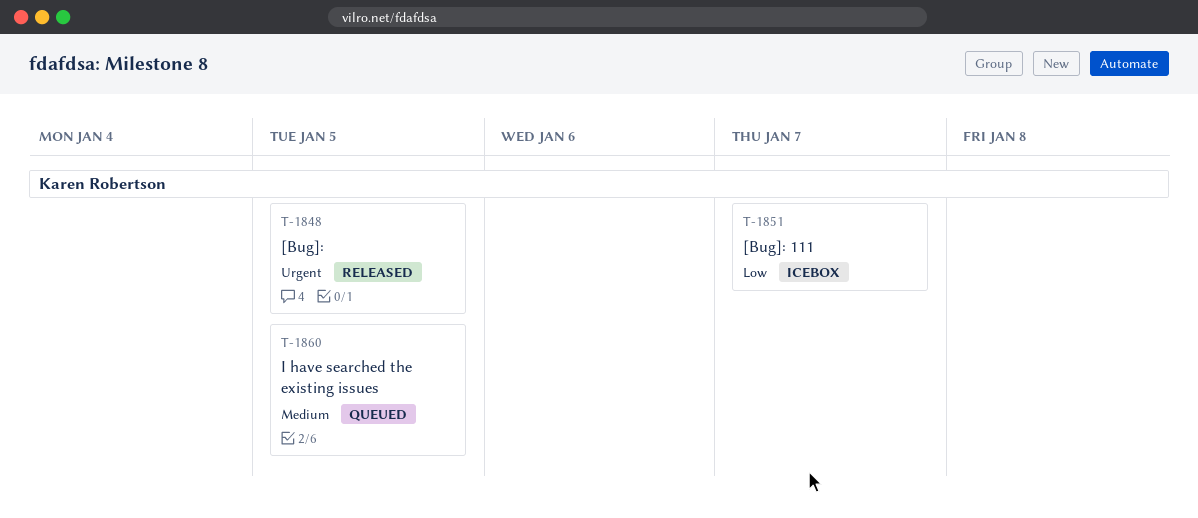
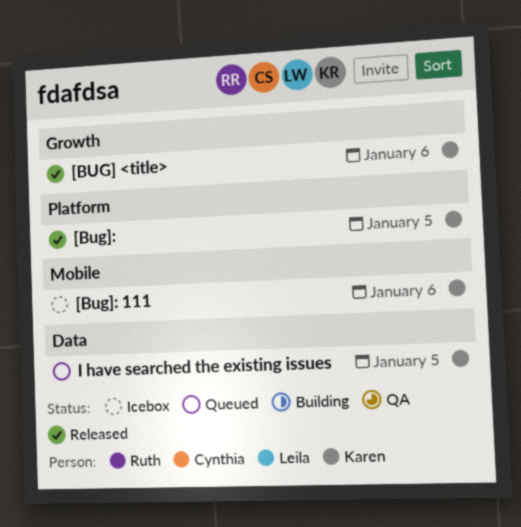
[BUG] <title>: none -> present
[Bug]: 111, due: Jan 7 -> Jan 6

